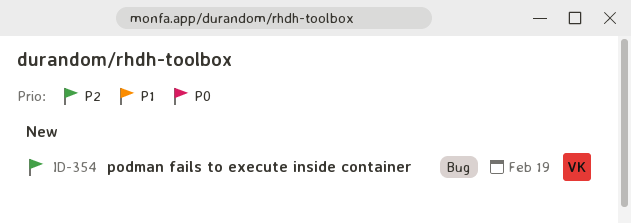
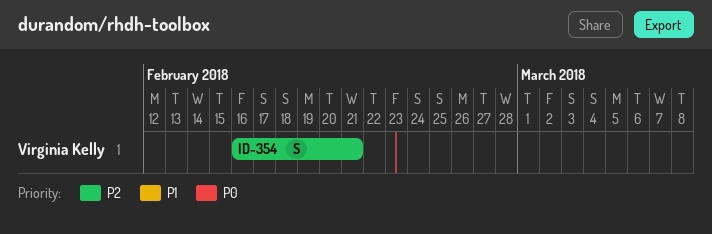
ID-354, due: Feb 19 -> Feb 21

